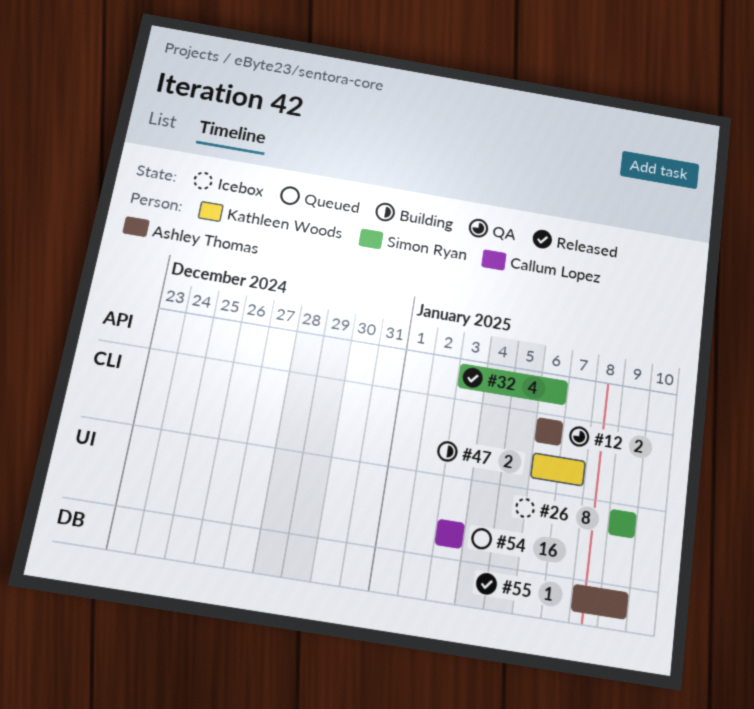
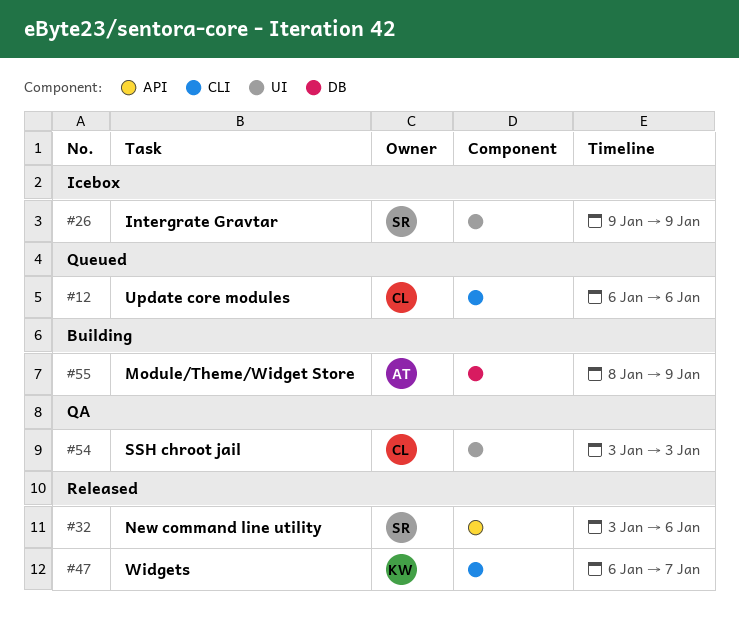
#12, status: QA -> Queued
#12, owner: Ashley Thomas -> Callum Lopez
#47, status: Building -> Released
#54, status: Queued -> QA
#55, status: Released -> Building

